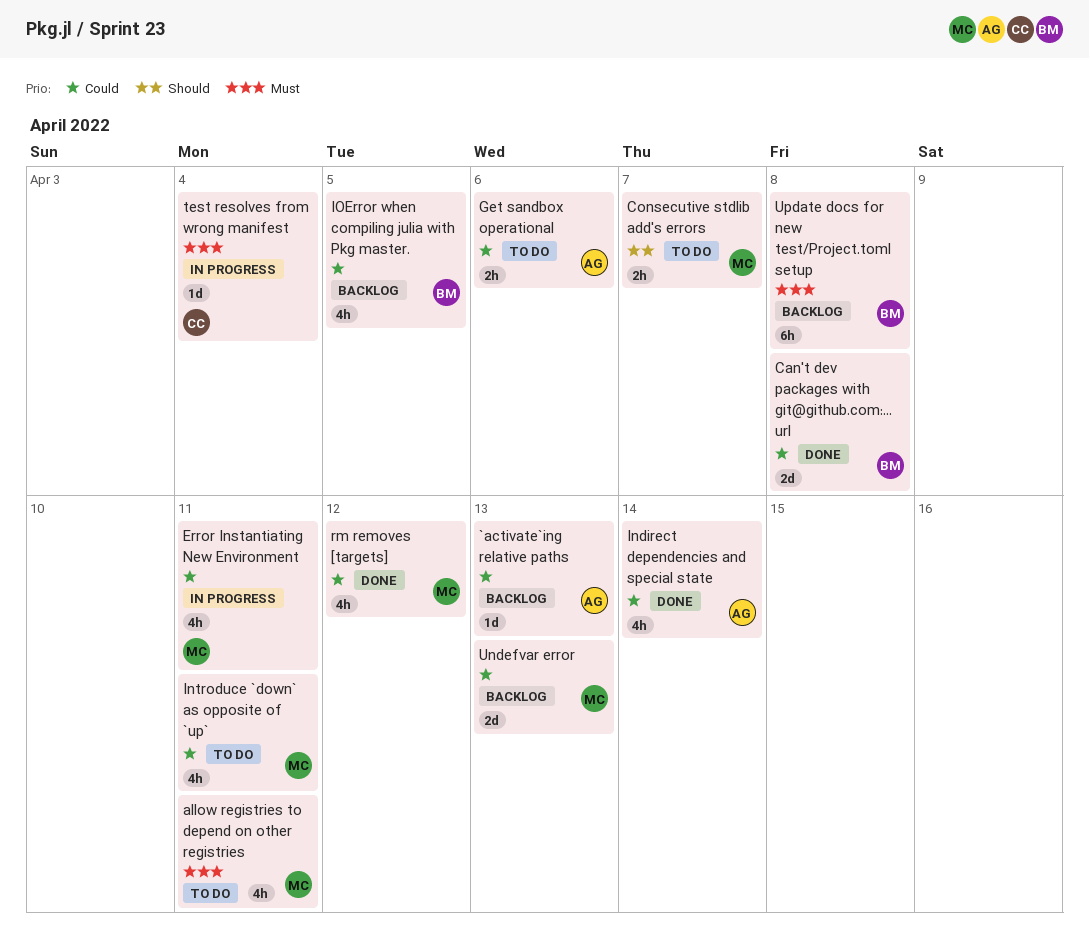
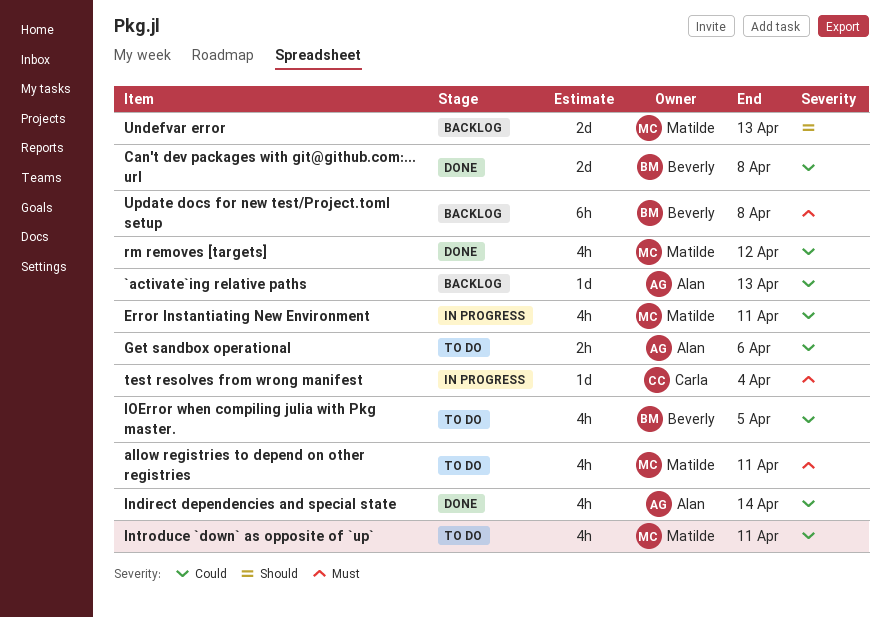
Consecutive stdlib add's errors: present -> none
IOError when compiling julia with Pkg master., status: Backlog -> To do
Undefvar error, priority: Could -> Should

